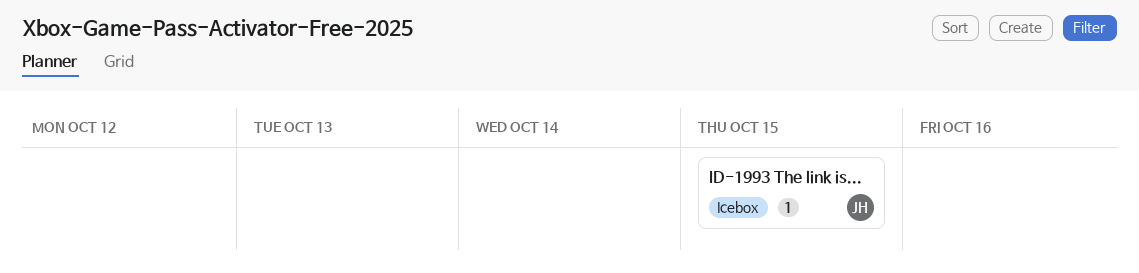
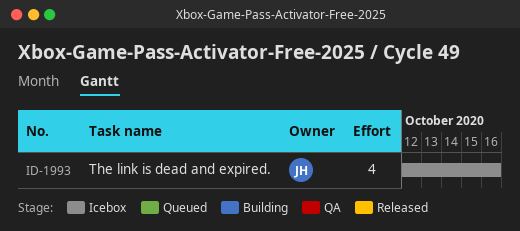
ID-1993, estimate: 1 -> 4
ID-1993, due: Oct 15 -> Oct 16

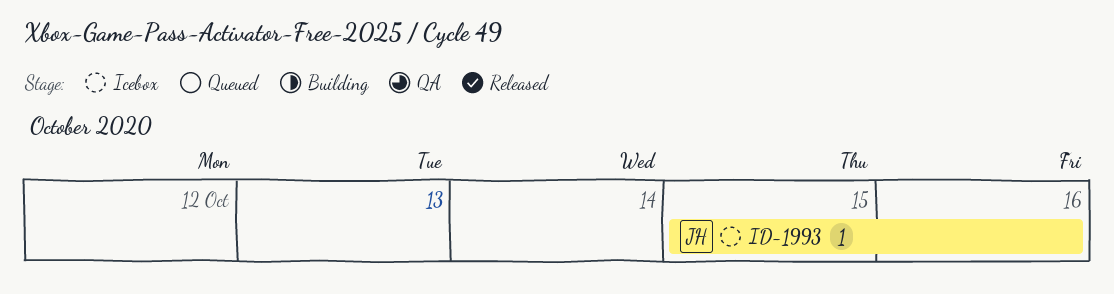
ID-1993, estimate: 4 -> 1
ID-1993, start: Oct 12 -> Oct 15

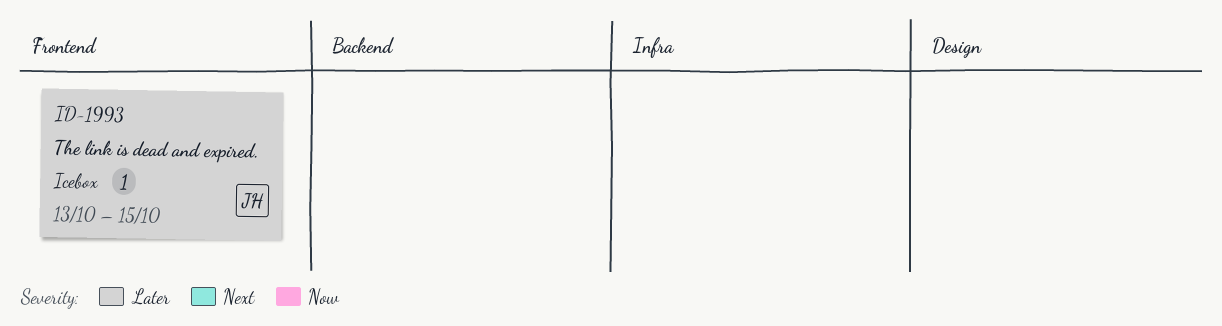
ID-1993, start: Oct 15 -> Oct 13
ID-1993, due: Oct 16 -> Oct 15

